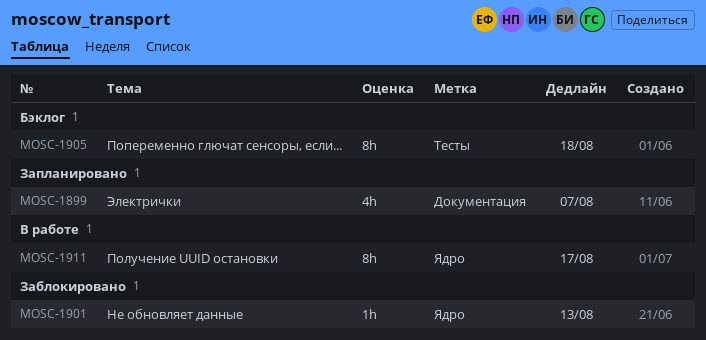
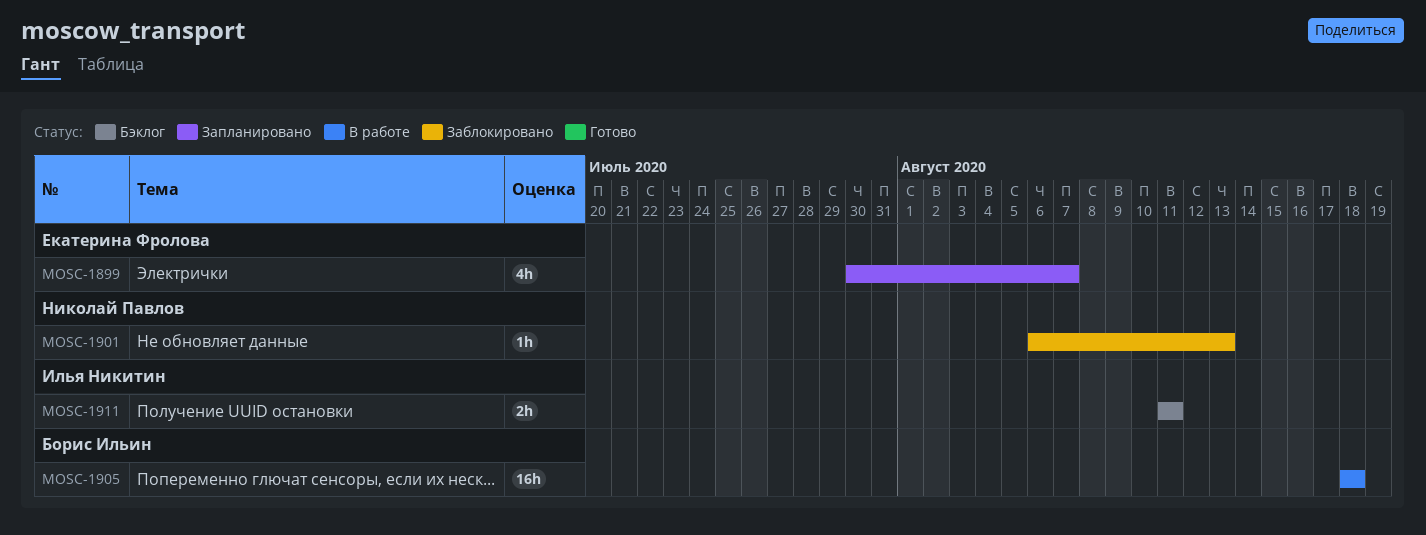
MOSC-1905, status: Бэклог -> В работе
MOSC-1905, estimate: 8h -> 16h
MOSC-1911, status: В работе -> Бэклог
MOSC-1911, estimate: 8h -> 2h
MOSC-1911, due: Aug 17 -> Aug 11

